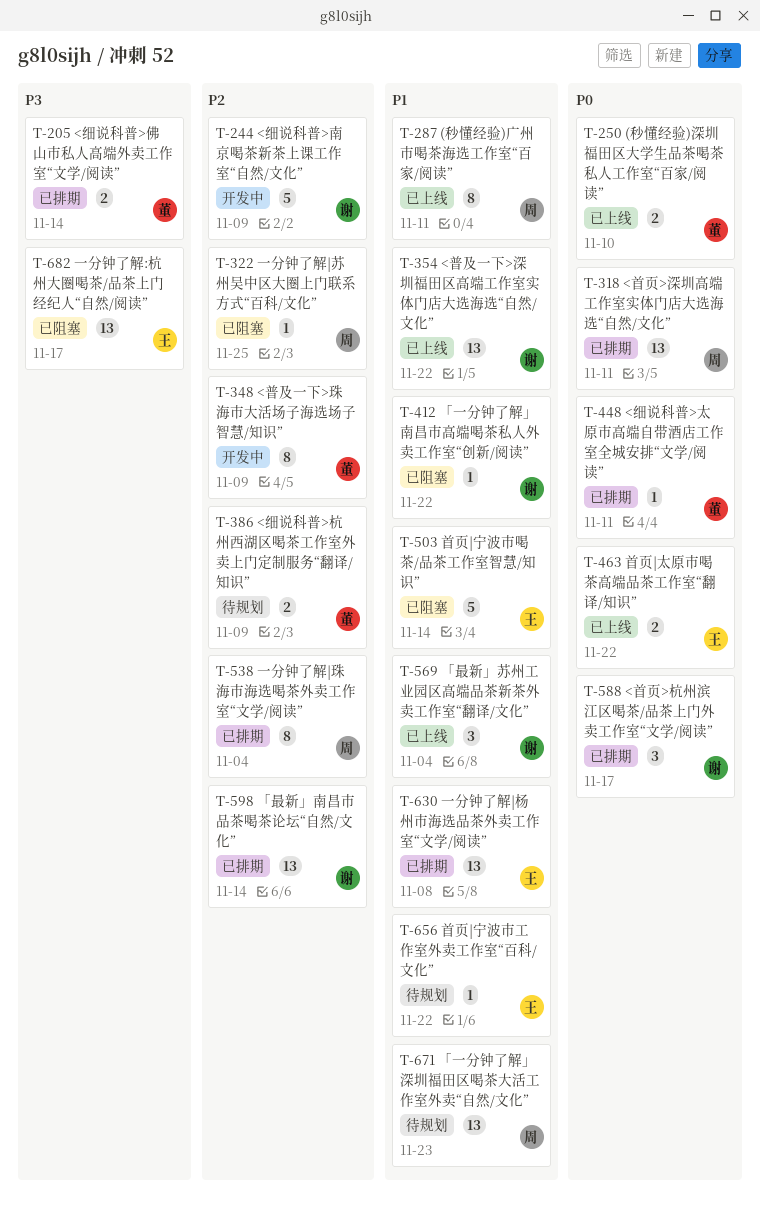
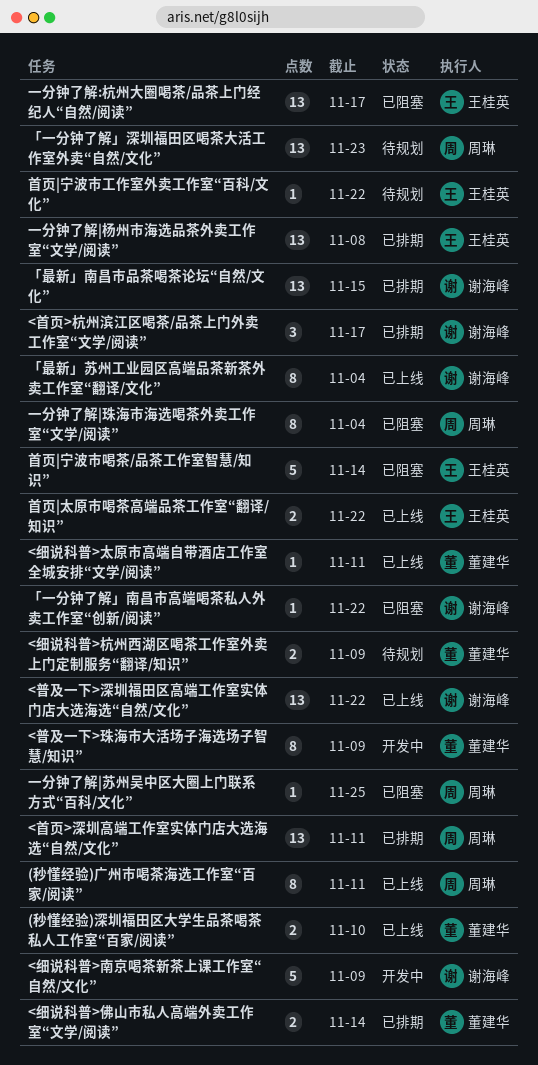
<细说科普>太原市高端自带酒店工作室全城安排“文学/阅读”, status: 已排期 -> 已上线
「最新」南昌市品茶喝茶论坛“自然/文化”, due: Nov 14 -> Nov 15
「最新」苏州工业园区高端品茶新茶外卖工作室“翻译/文化”, estimate: 3 -> 8
一分钟了解|珠海市海选喝茶外卖工作室“文学/阅读”, status: 已排期 -> 已阻塞

